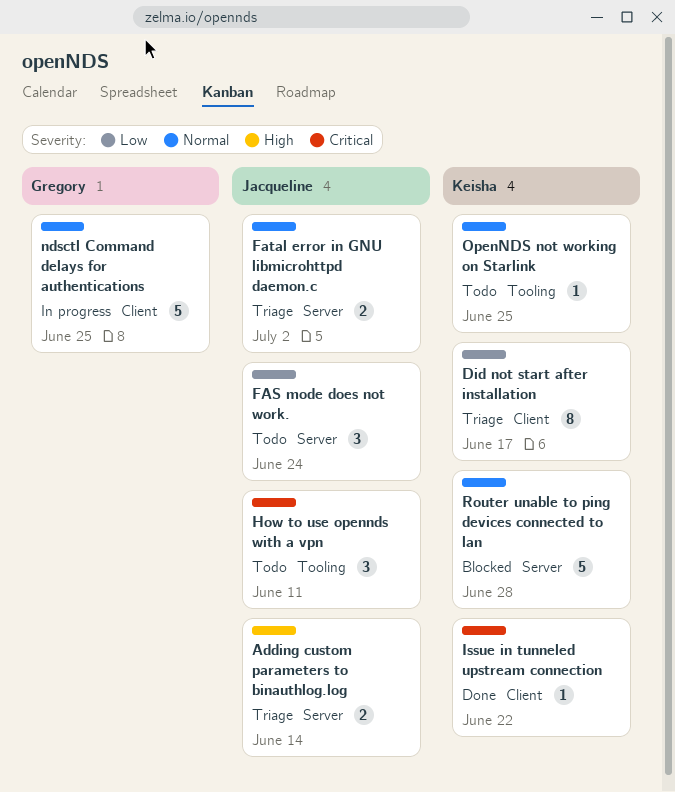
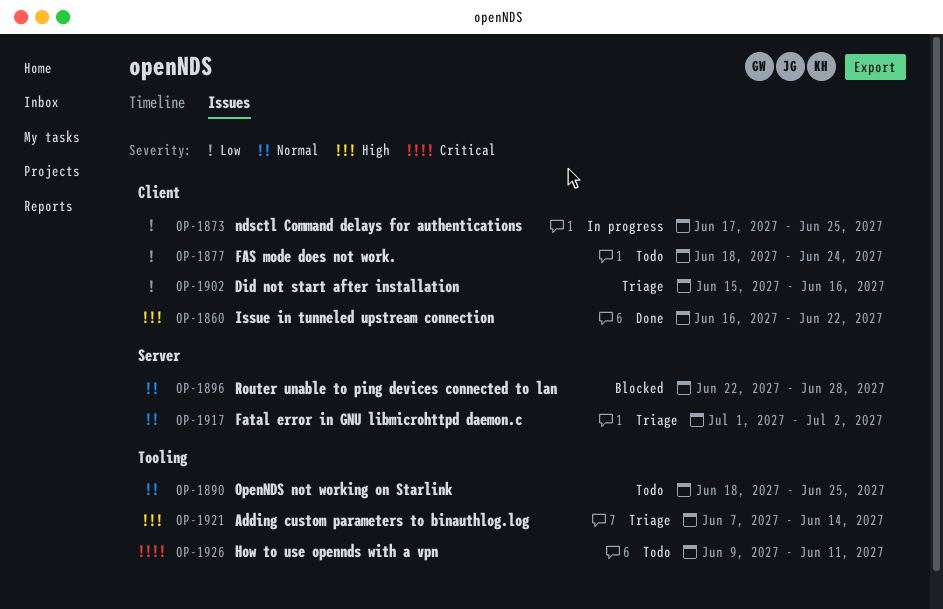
Adding custom parameters to binauthlog.log, label: Server -> Tooling
Did not start after installation, due: Jun 17 -> Jun 16
FAS mode does not work., label: Server -> Client
Issue in tunneled upstream connection, priority: Critical -> High
ndsctl Command delays for authentications, priority: Normal -> Low

